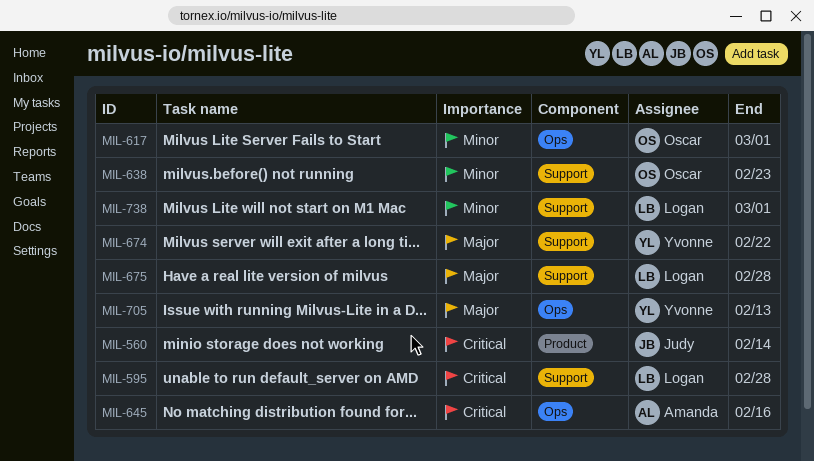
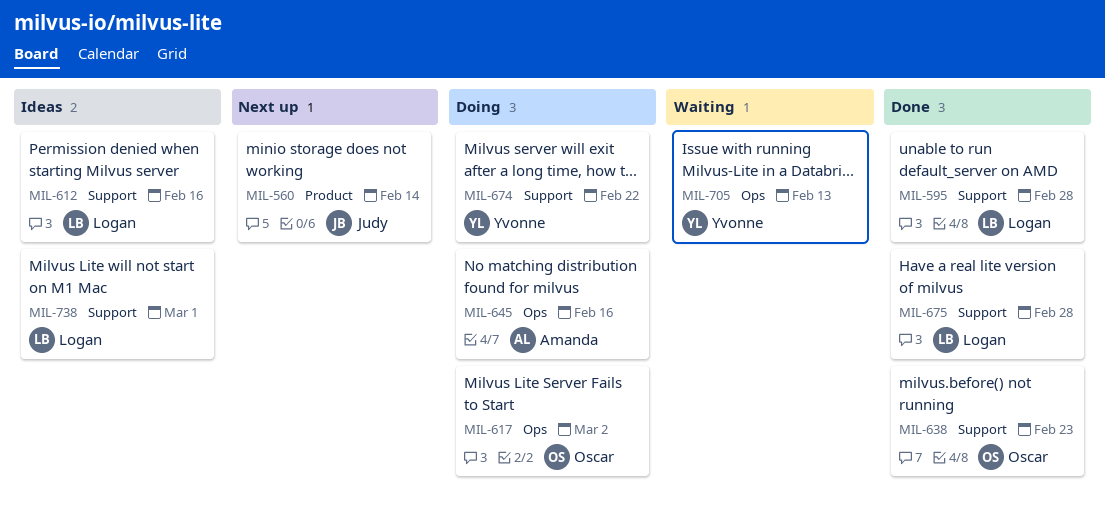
MIL-612: none -> present
MIL-617, due: Mar 1 -> Mar 2

